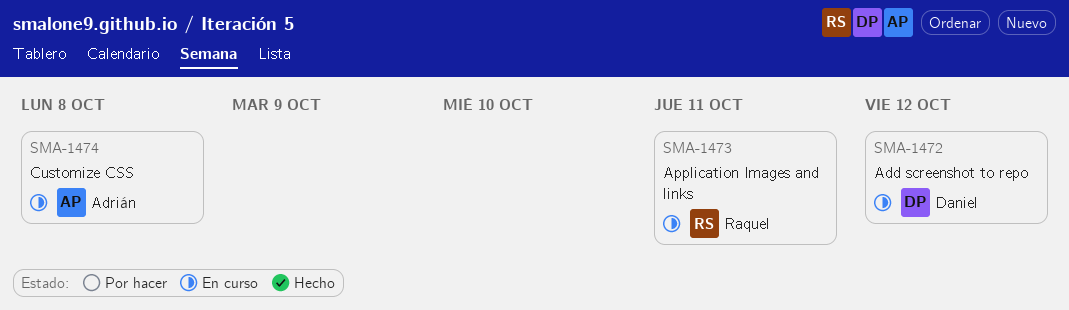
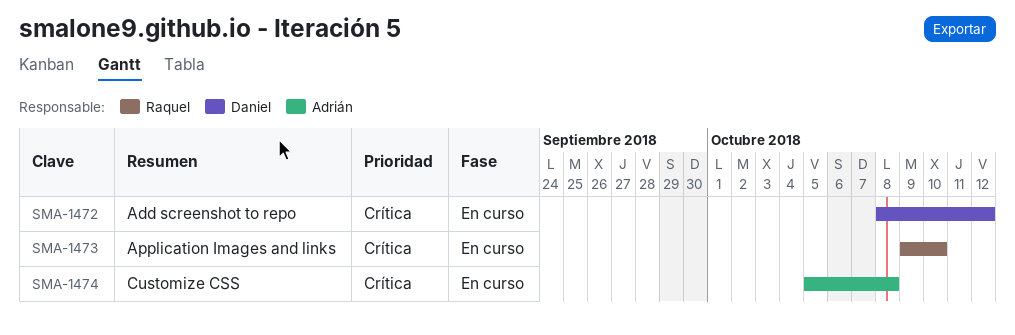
SMA-1473, due: Oct 11 -> Oct 10

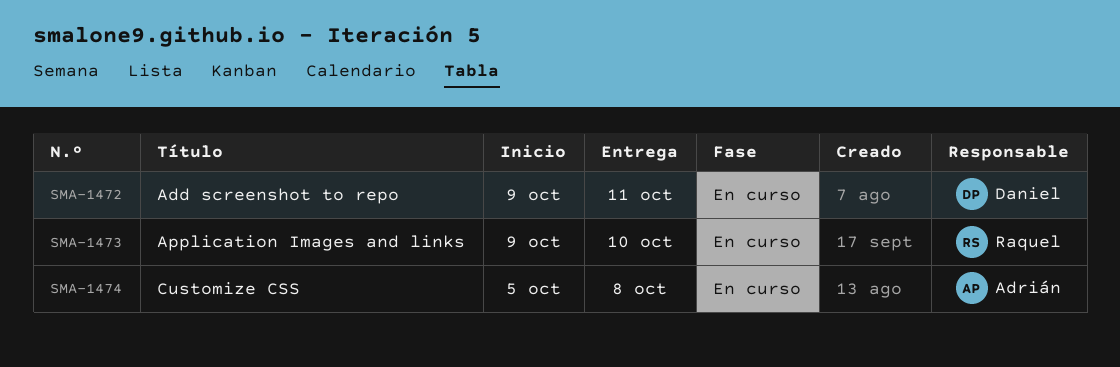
SMA-1472, start: Oct 8 -> Oct 9
SMA-1472, due: Oct 12 -> Oct 11

